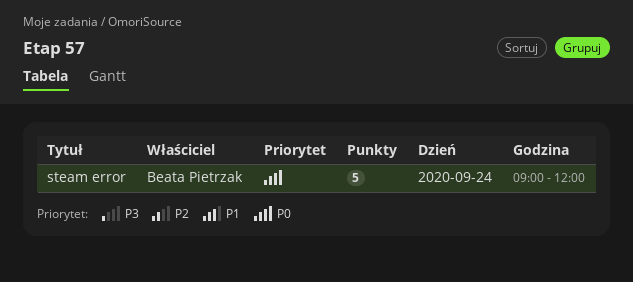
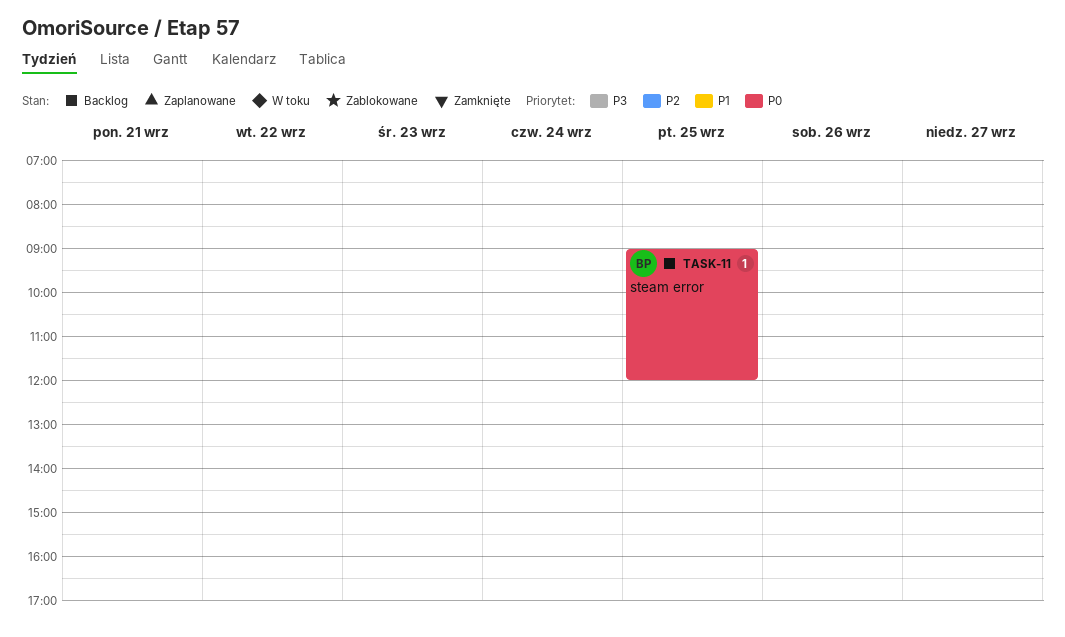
steam error, estimate: 5 -> 1
steam error, day: Sep 24 -> Sep 25

